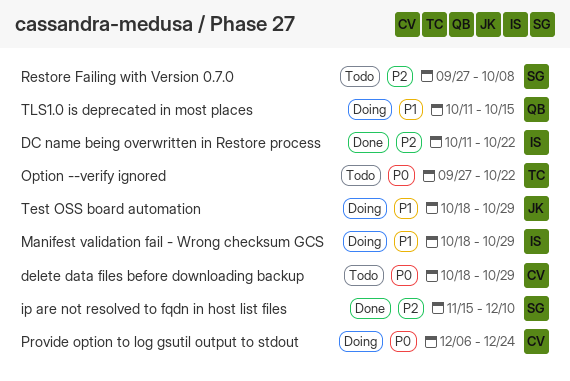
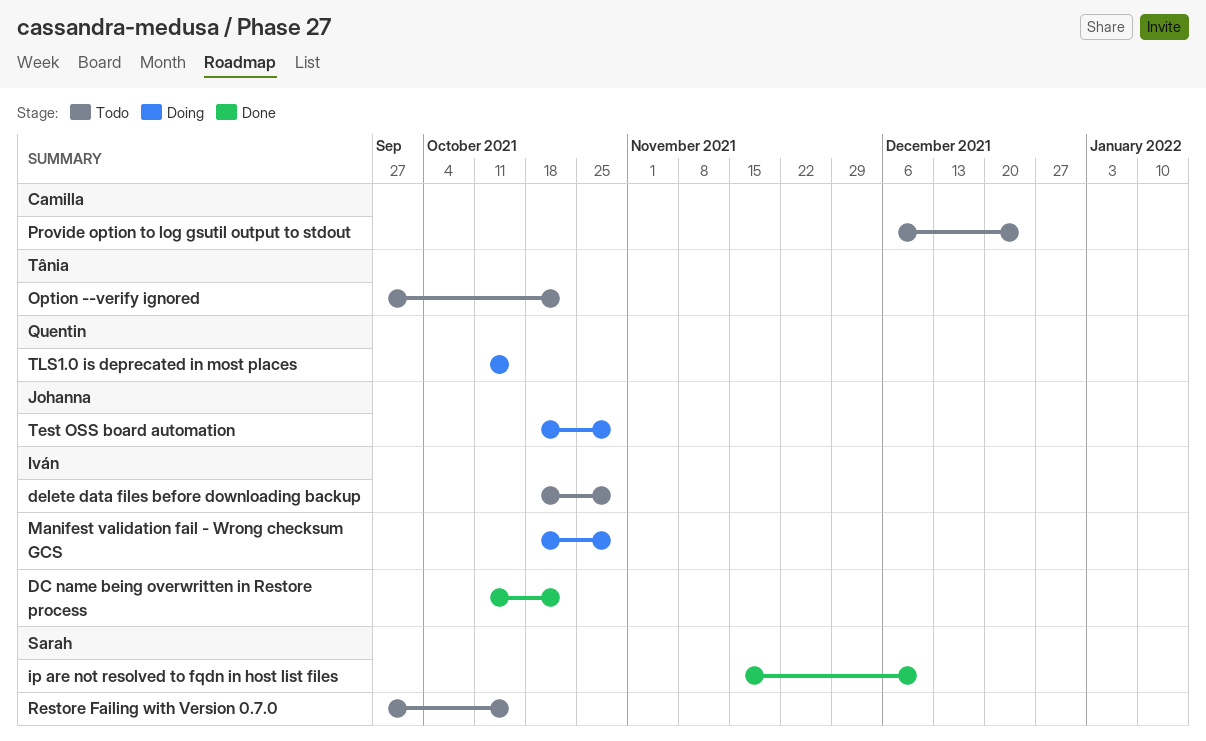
delete data files before downloading backup, owner: Camilla -> Iván
Provide option to log gsutil output to stdout, status: Doing -> Todo
Restore Failing with Version 0.7.0, due: Oct 8 -> Oct 15

